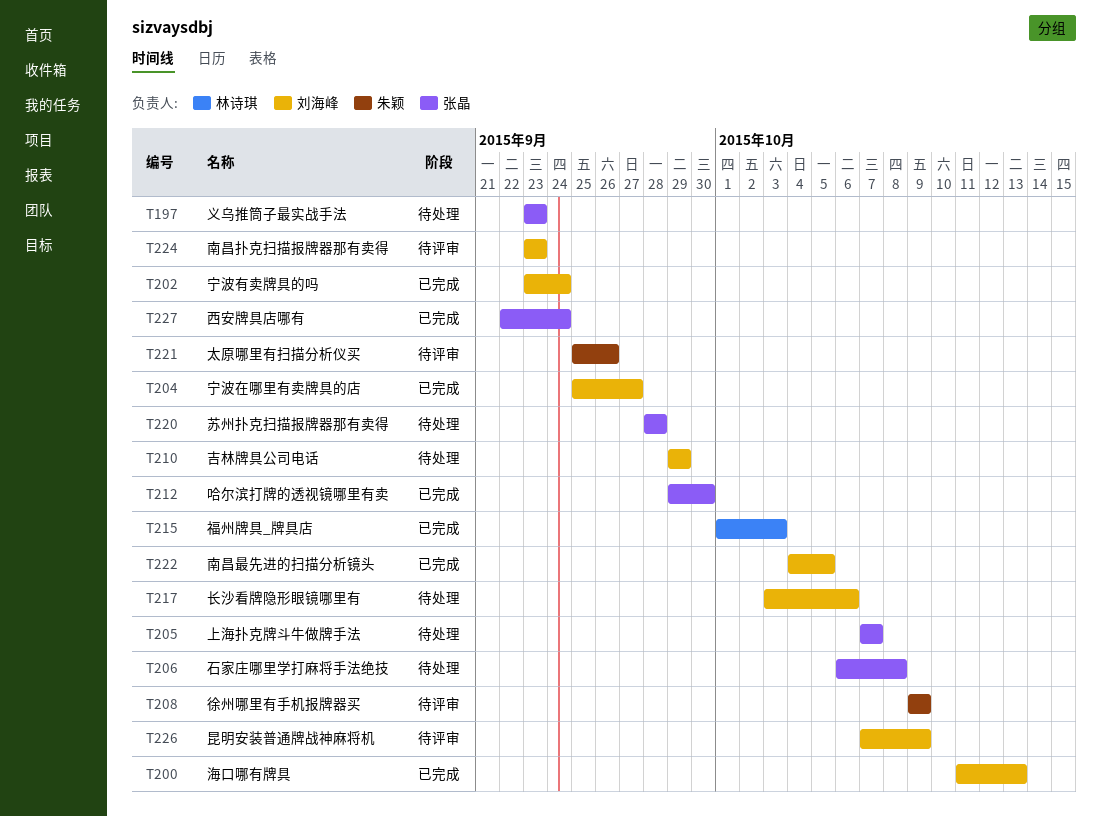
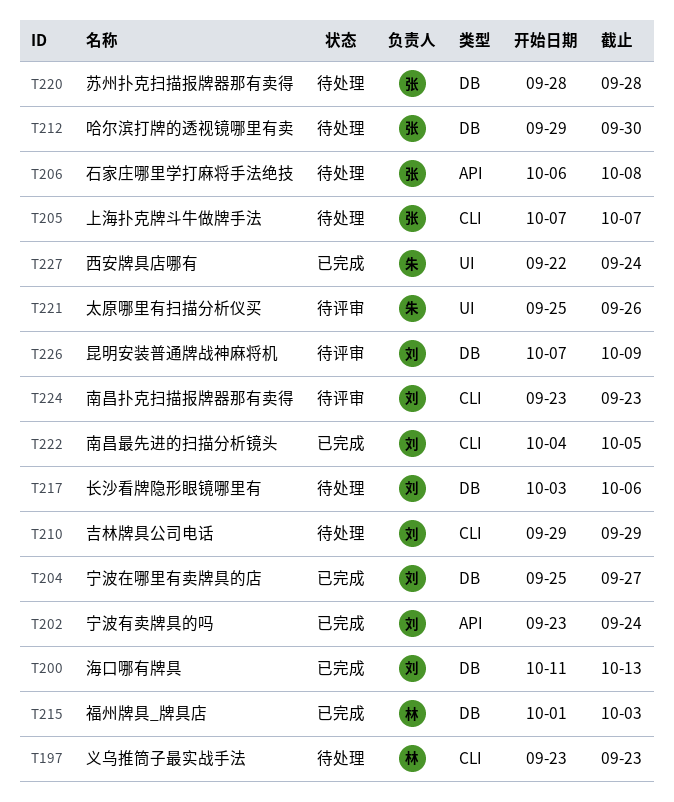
T197, owner: 张晶 -> 林诗琪
T208: present -> none
T212, status: 已完成 -> 待处理
T227, owner: 张晶 -> 朱颖

